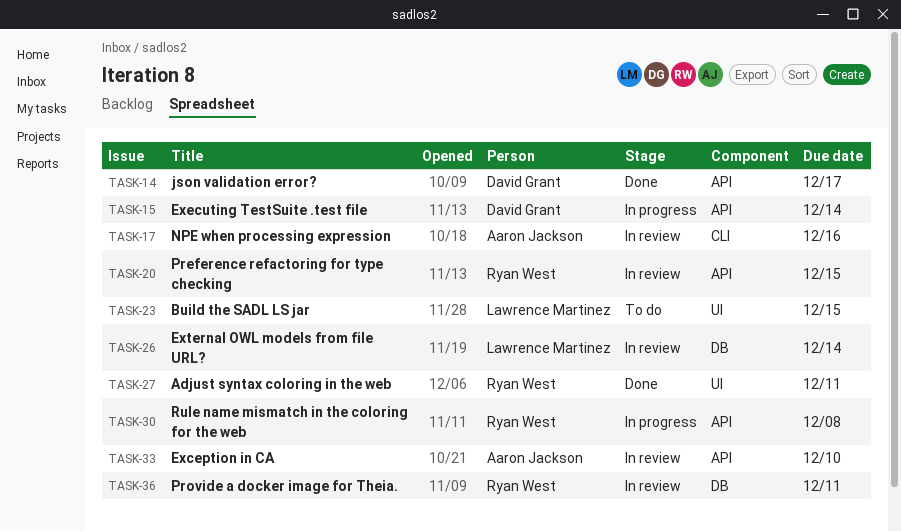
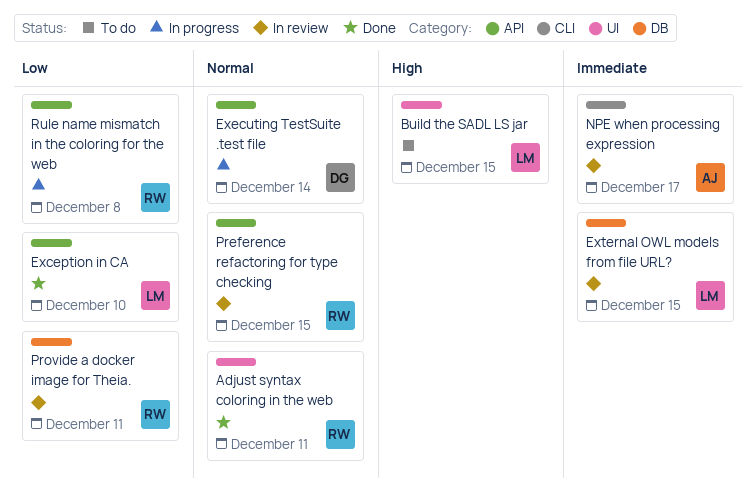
Exception in CA, status: In review -> Done
Exception in CA, owner: Aaron Jackson -> Lawrence Martinez
External OWL models from file URL?, due: Dec 14 -> Dec 15
json validation error?: present -> none
NPE when processing expression, due: Dec 16 -> Dec 17

